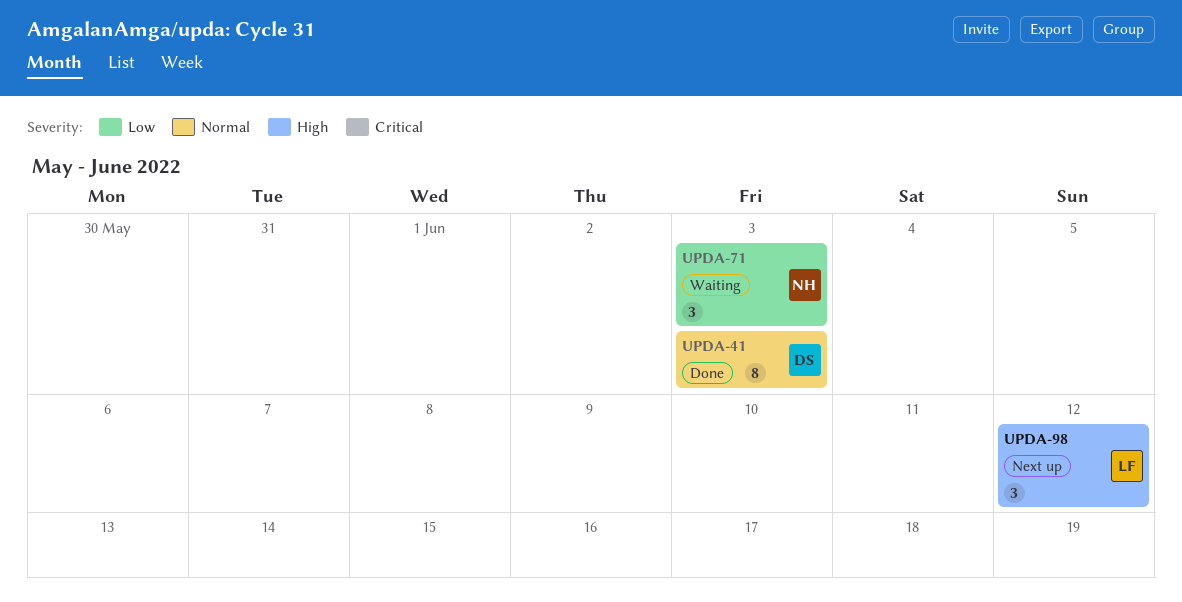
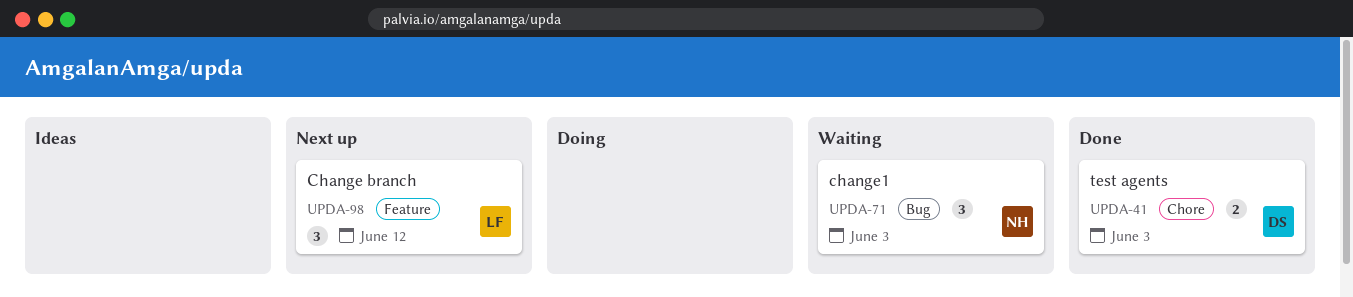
UPDA-41, estimate: 8 -> 2

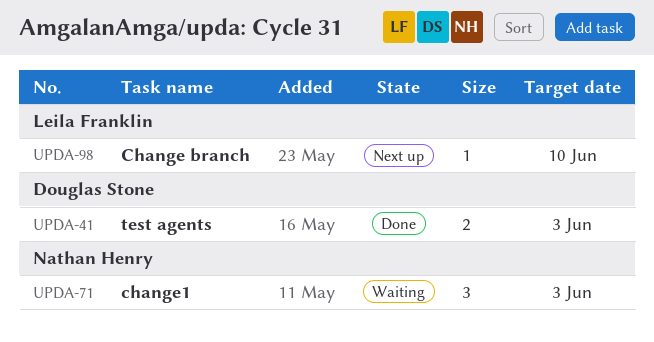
UPDA-98, estimate: 3 -> 1
UPDA-98, due: Jun 12 -> Jun 10

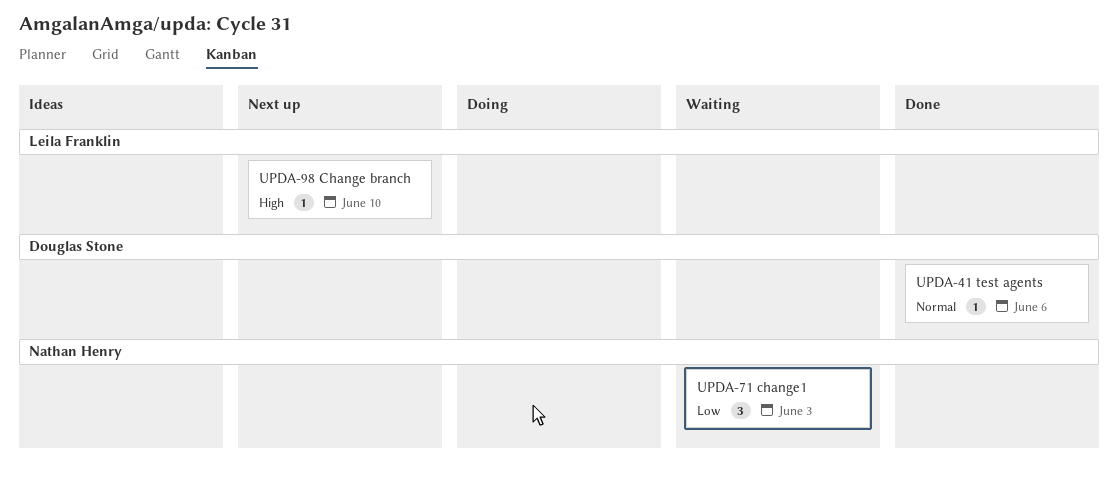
UPDA-41, estimate: 2 -> 1
UPDA-41, due: Jun 3 -> Jun 6

